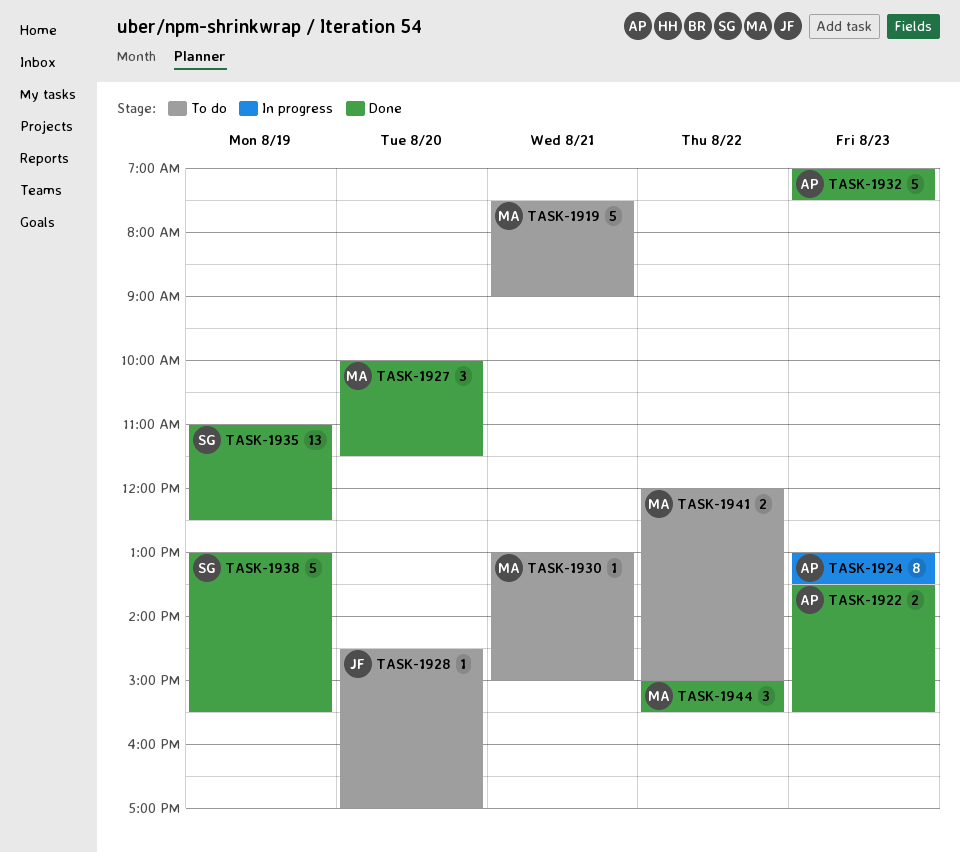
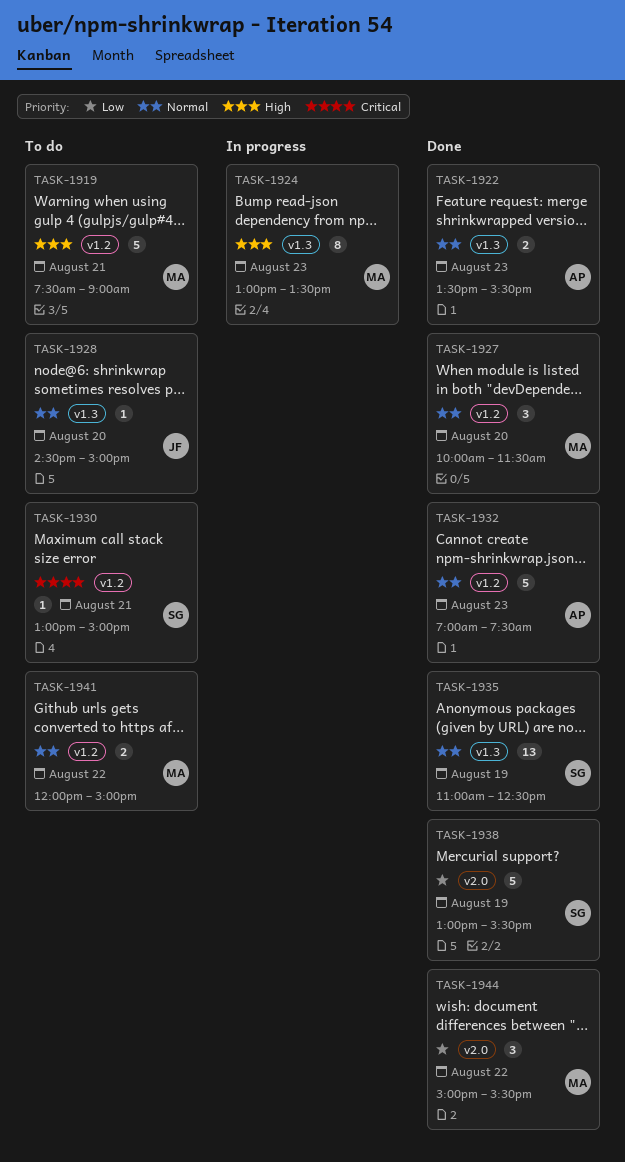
TASK-1924, owner: AP -> MA
TASK-1928, ends: 17:00 -> 15:00
TASK-1930, owner: MA -> SG

